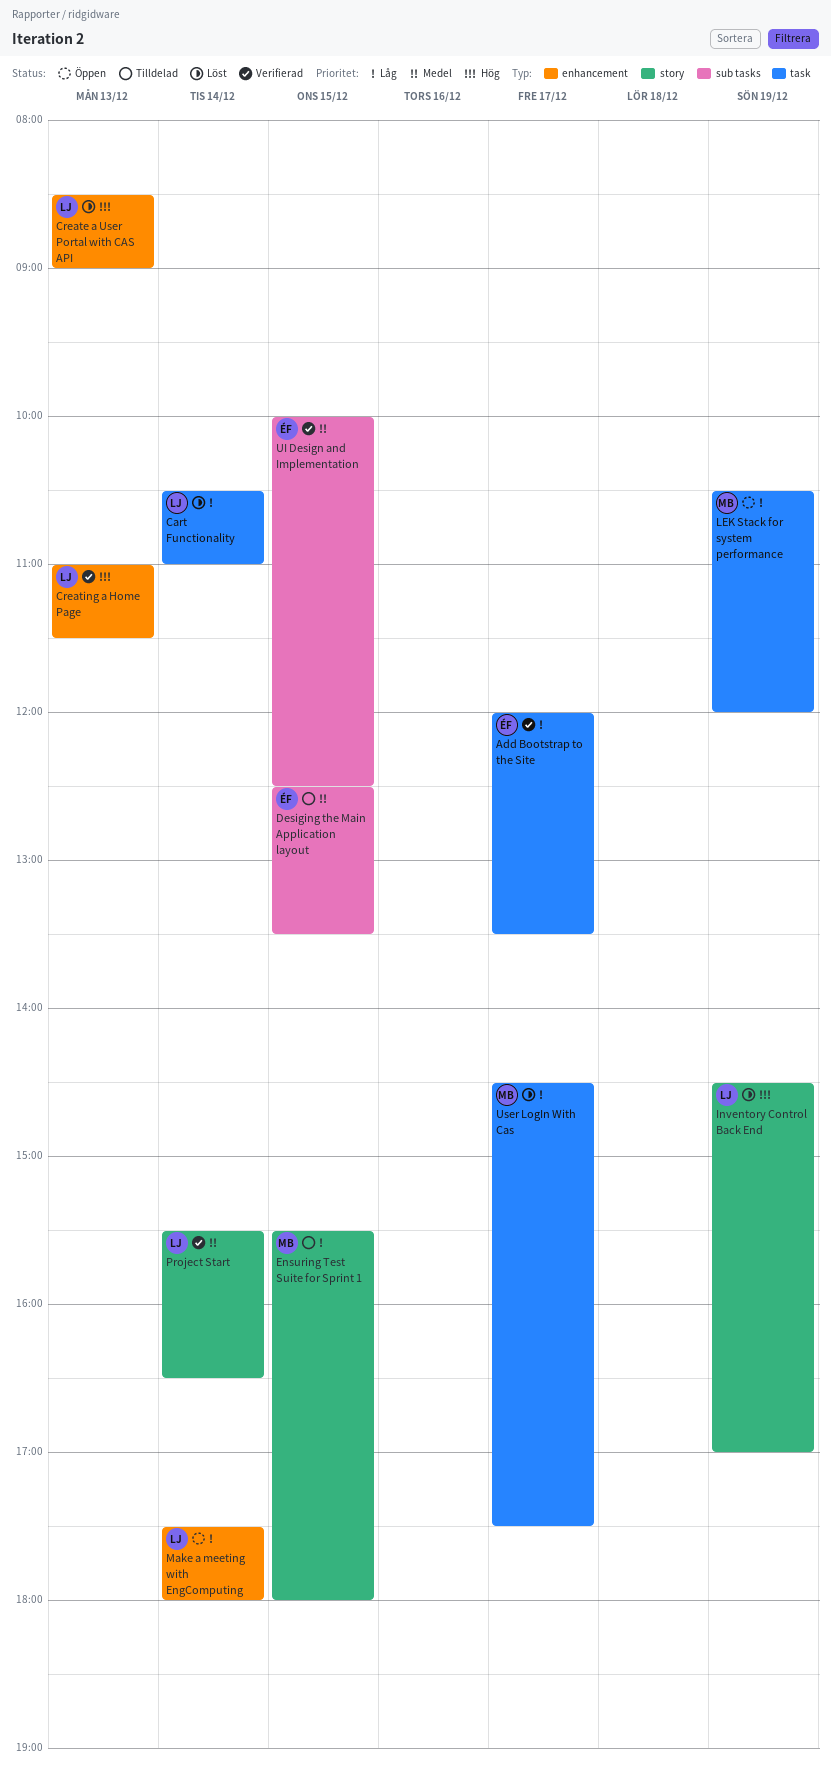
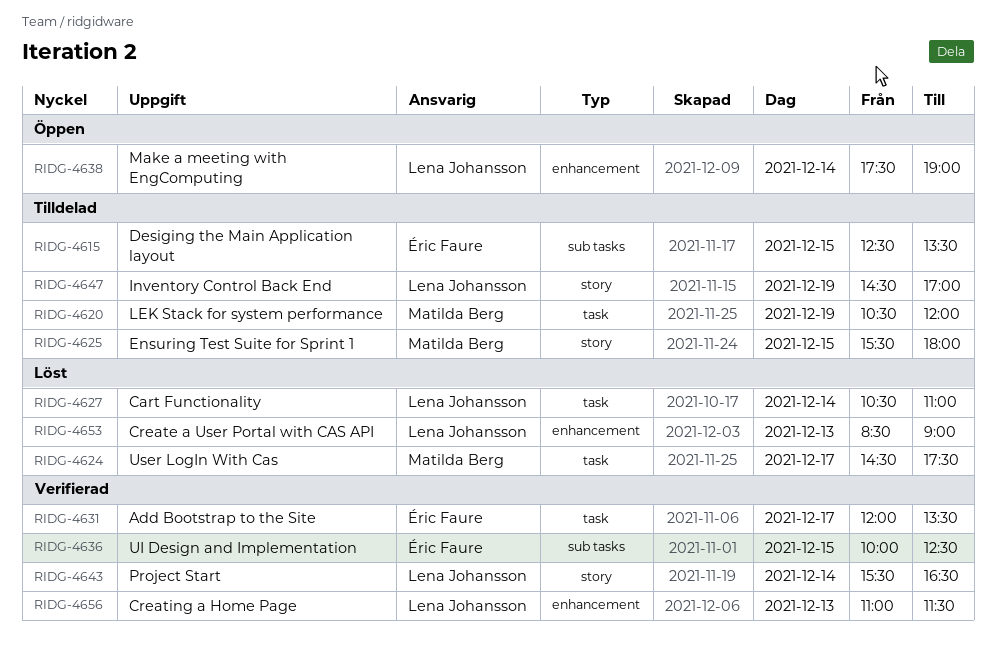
Inventory Control Back End, status: Löst -> Tilldelad
LEK Stack for system performance, status: Öppen -> Tilldelad
Make a meeting with EngComputing, ends: 18:00 -> 19:00

